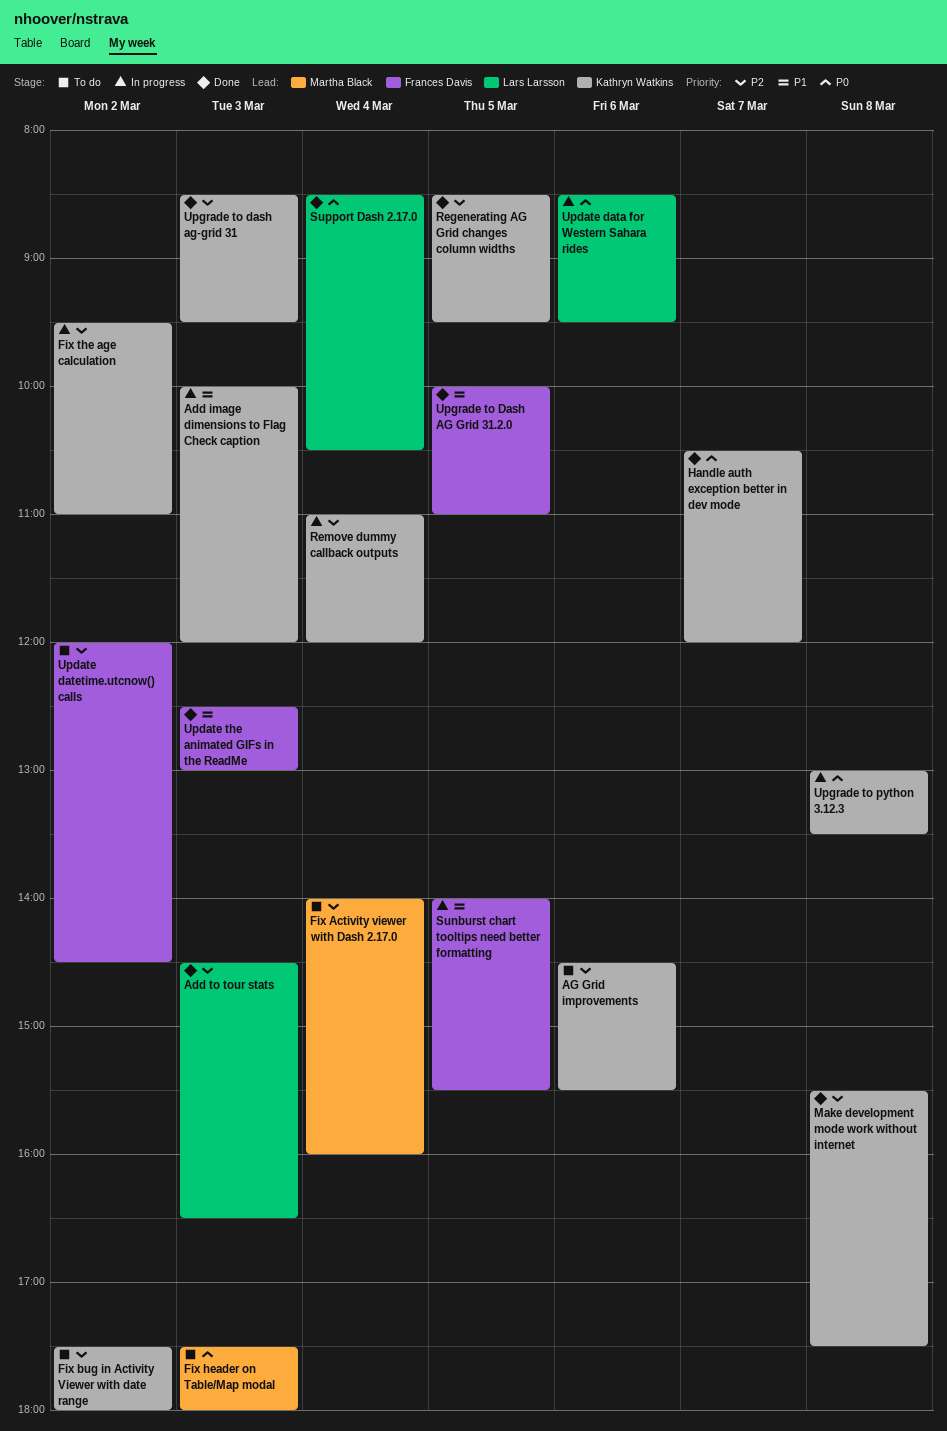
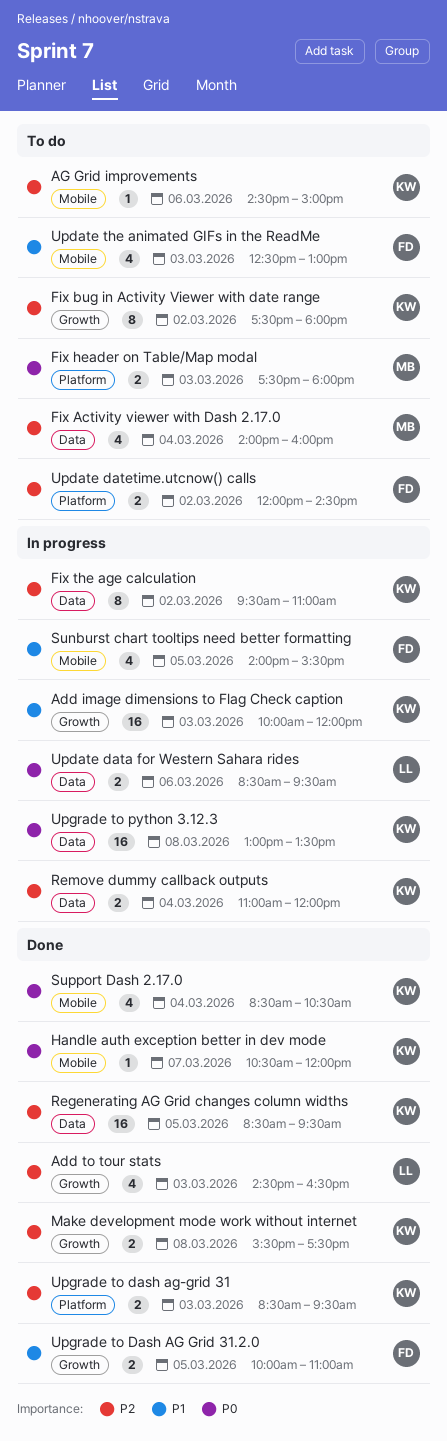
AG Grid improvements, ends: 15:30 -> 15:00
Support Dash 2.17.0, owner: Lars Larsson -> Kathryn Watkins
Update the animated GIFs in the ReadMe, status: Done -> To do

